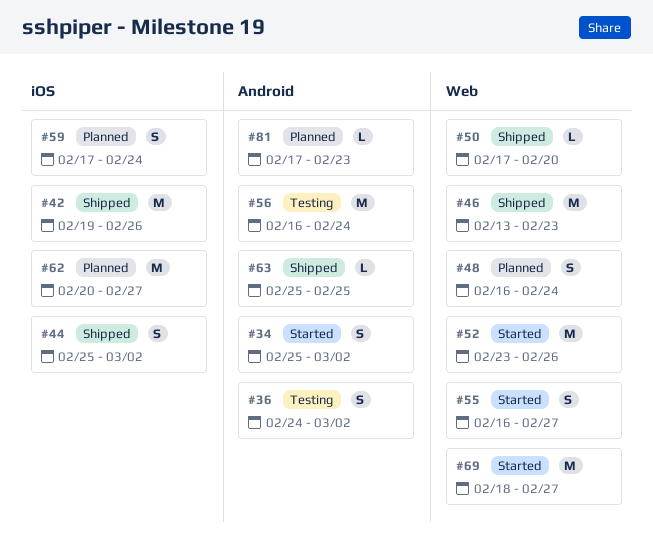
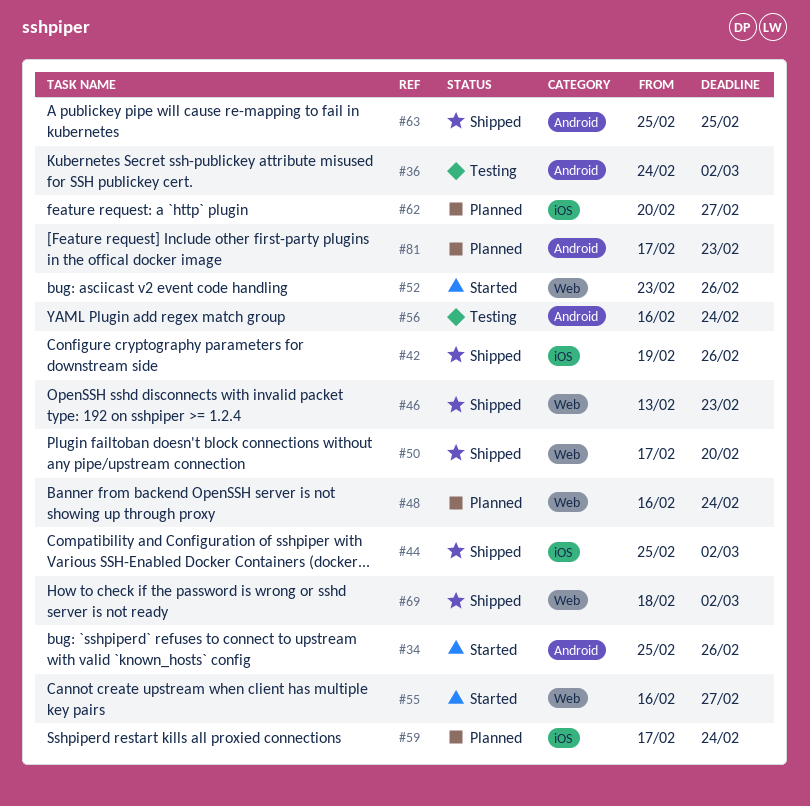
#34, due: Mar 2 -> Feb 26
#69, status: Started -> Shipped
#69, due: Feb 27 -> Mar 2

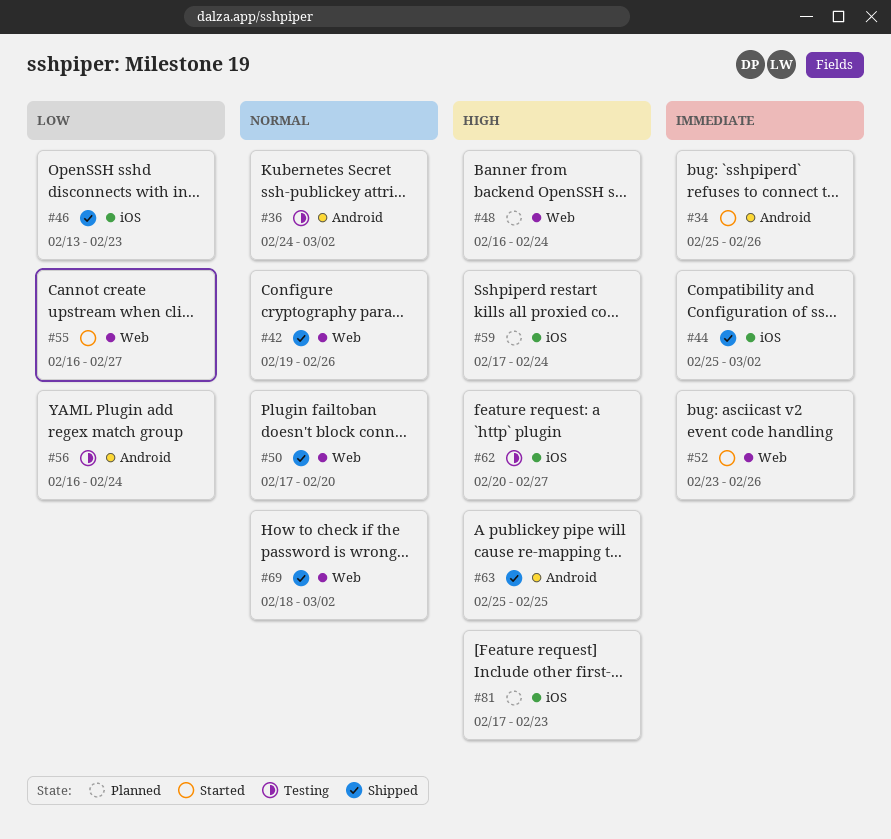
#42, label: iOS -> Web
#46, label: Web -> iOS
#62, status: Planned -> Testing
#81, label: Android -> iOS

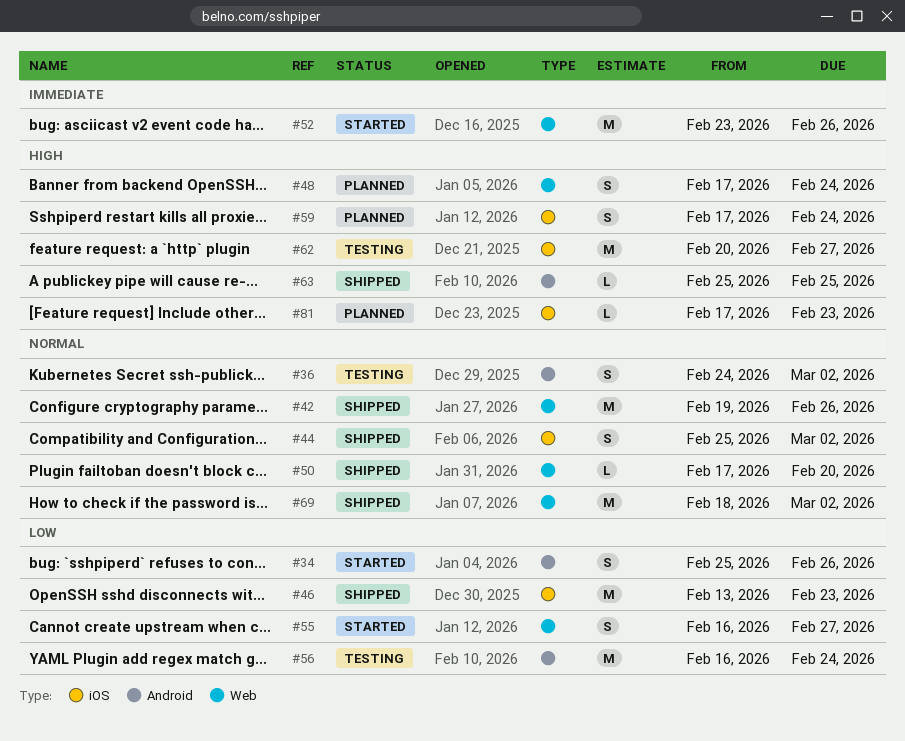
#34, priority: Immediate -> Low
#44, priority: Immediate -> Normal
#48, start: Feb 16 -> Feb 17

